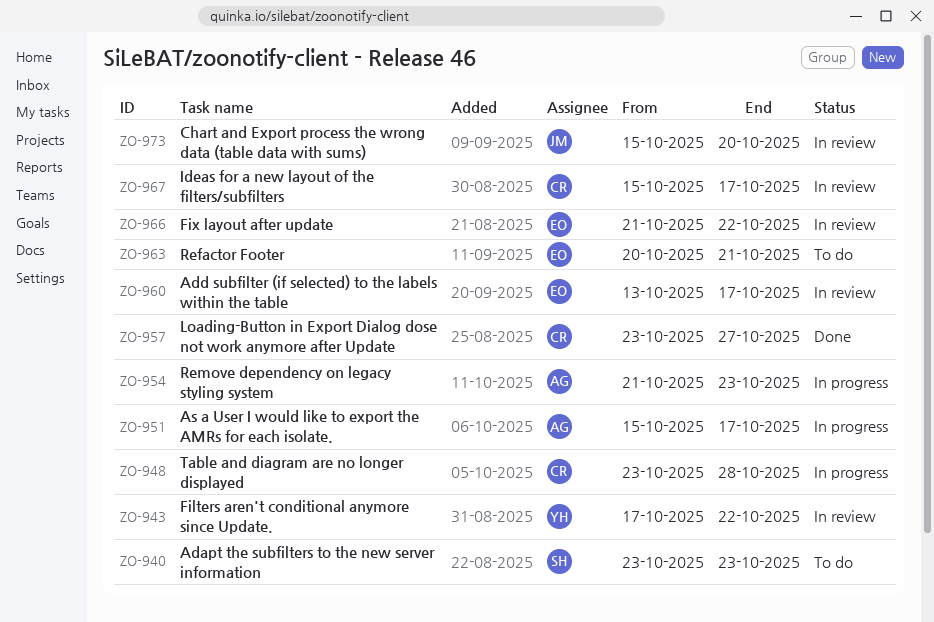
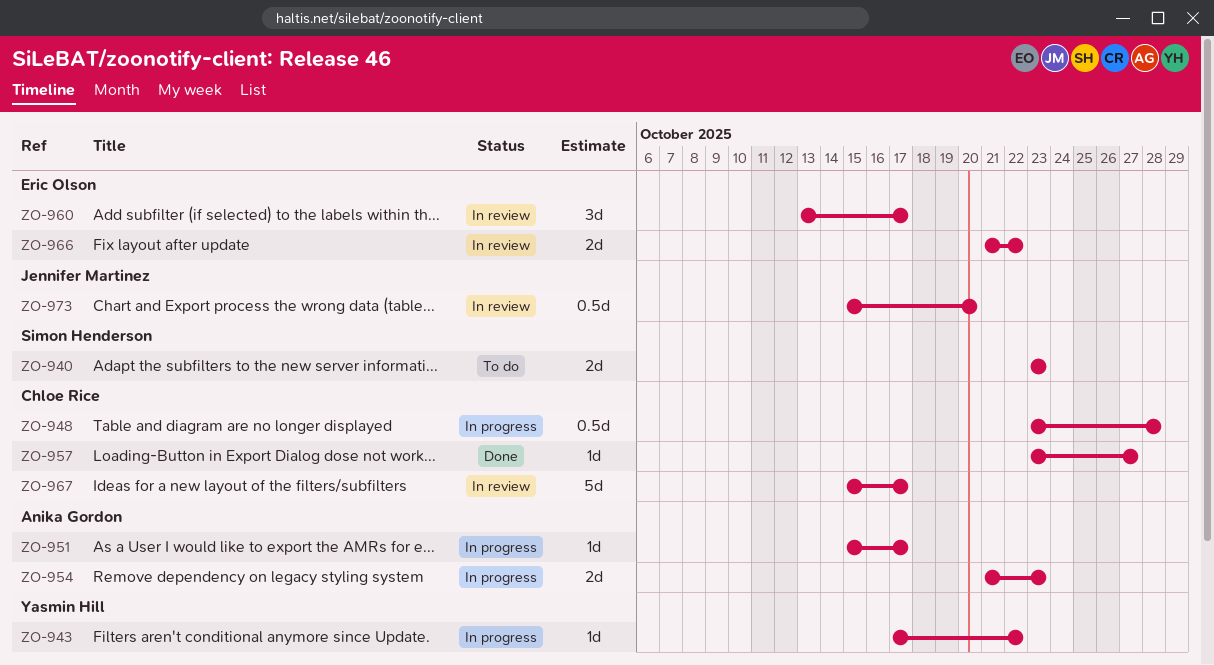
ZO-943, status: In review -> In progress
ZO-963: present -> none

